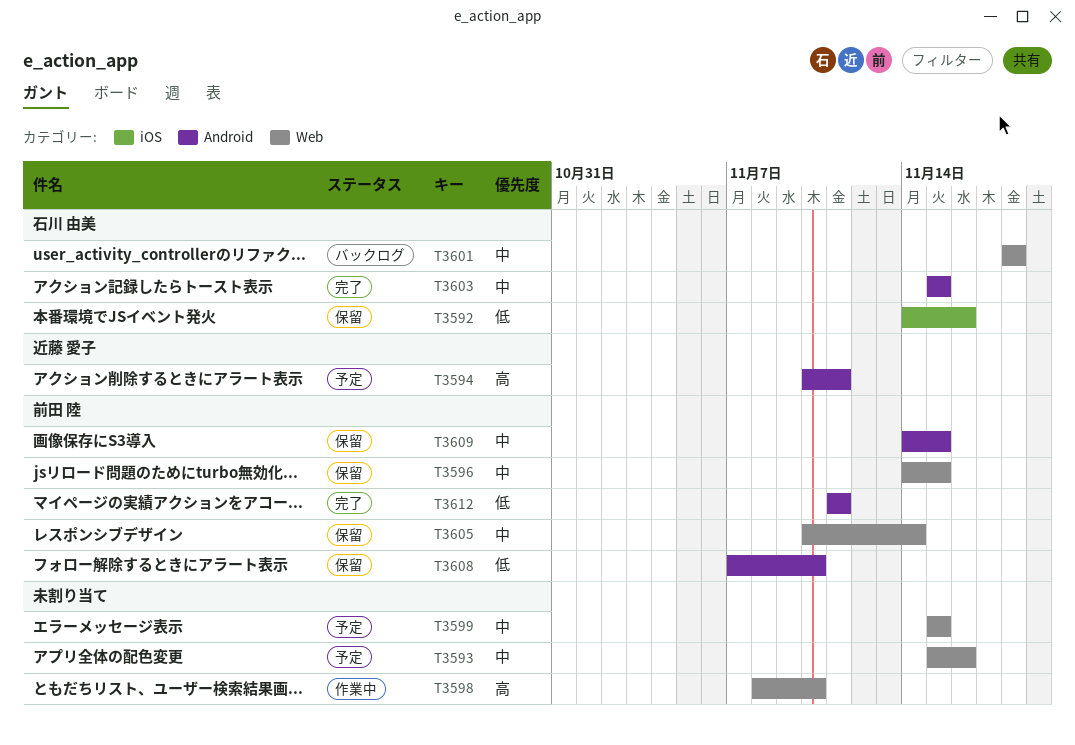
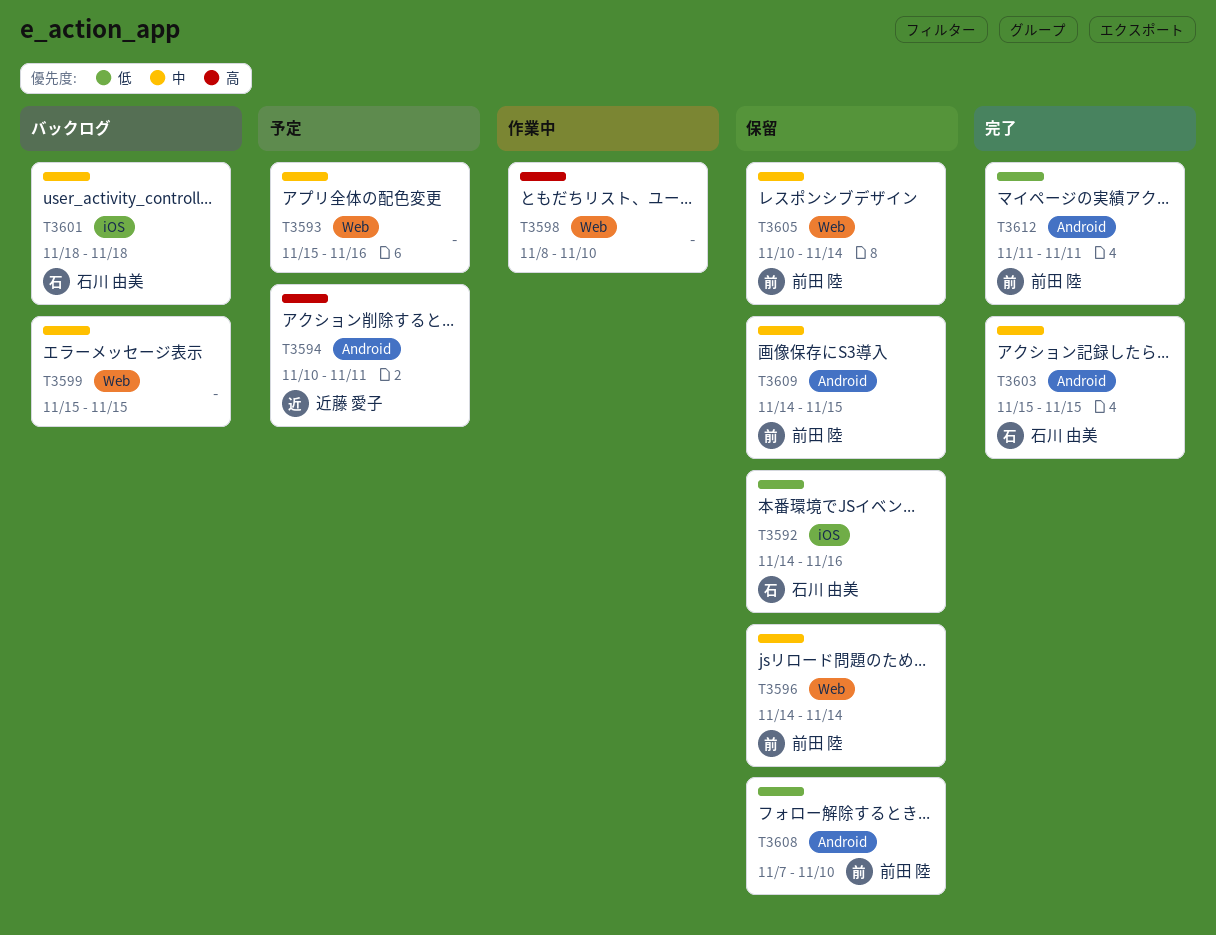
T3596, due: Nov 15 -> Nov 14
T3599, status: 予定 -> バックログ
T3601, label: Web -> iOS

